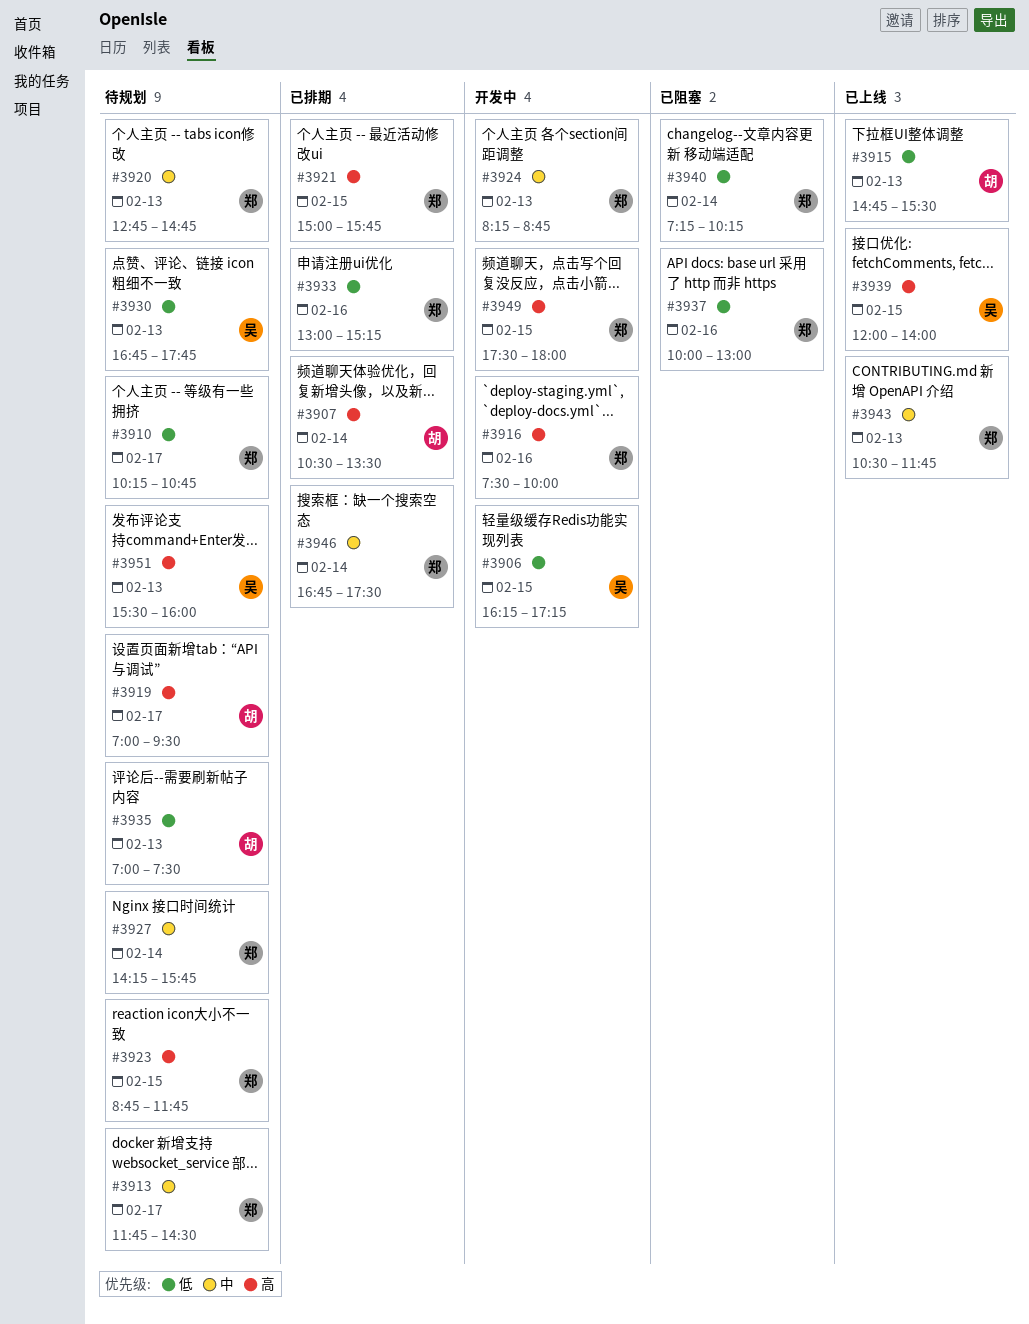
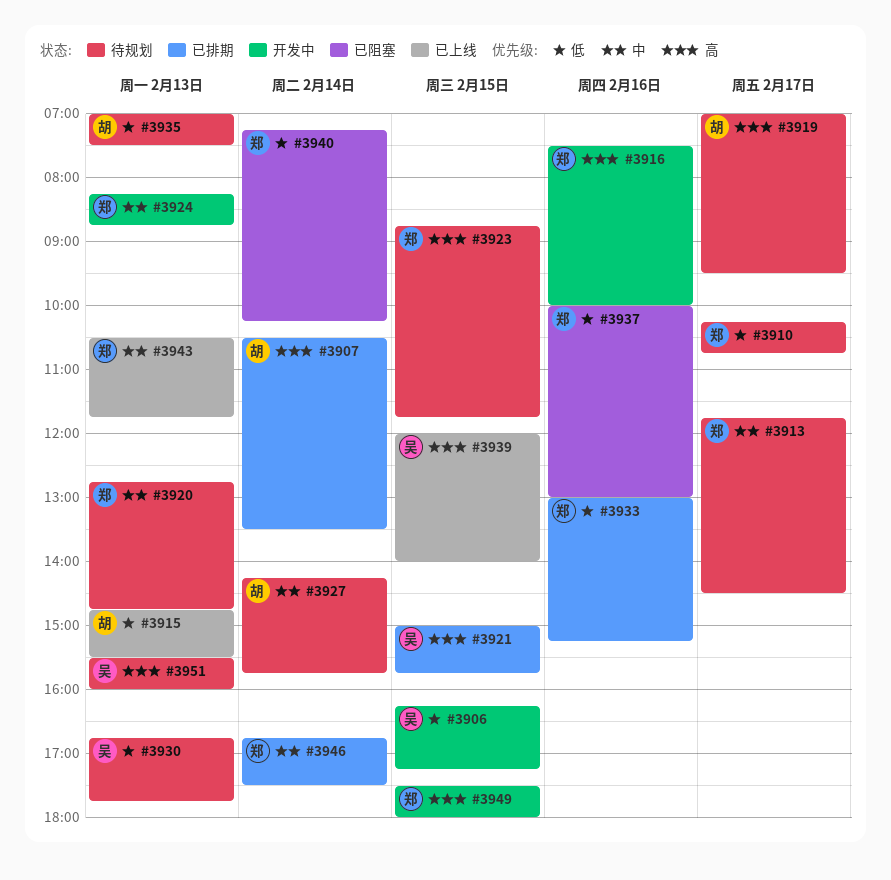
#3921, owner: 郑 -> 吴
#3927, owner: 郑 -> 胡

